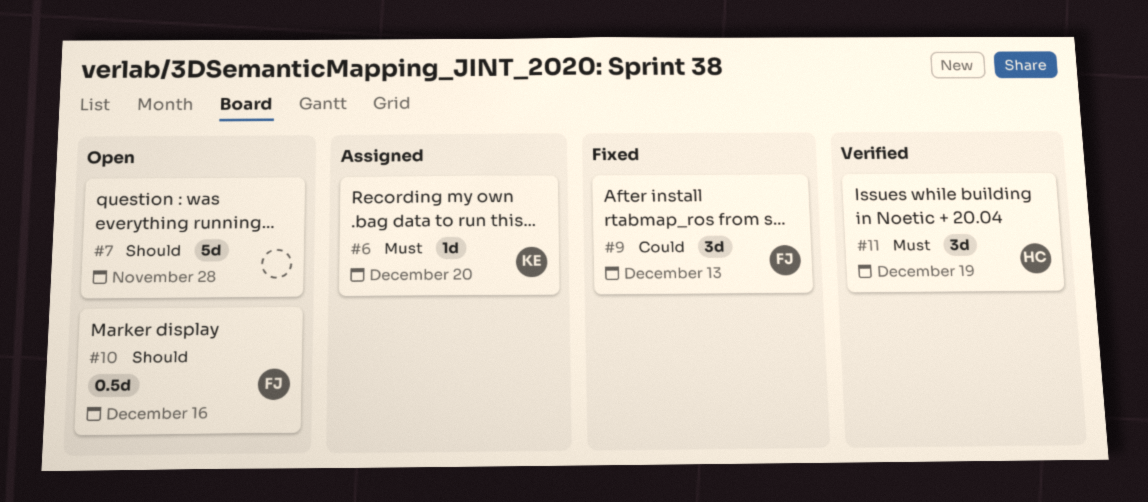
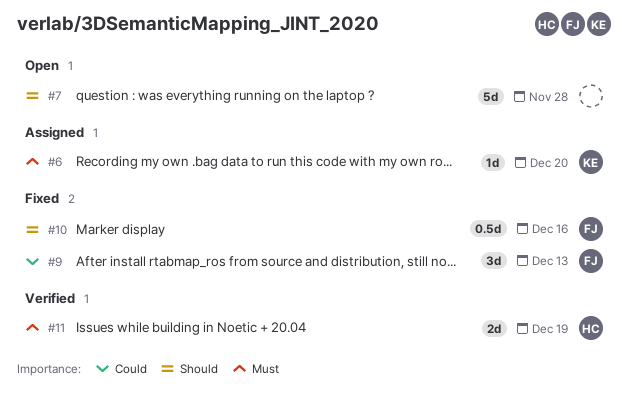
#10, status: Open -> Fixed
#11, estimate: 3d -> 2d

